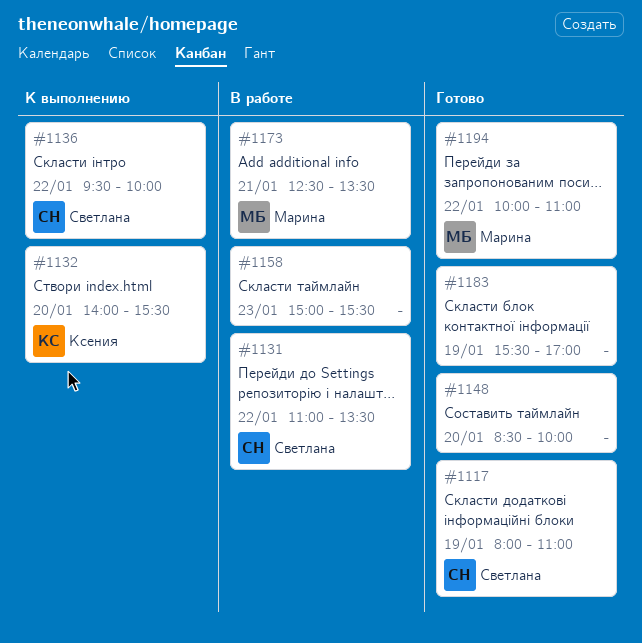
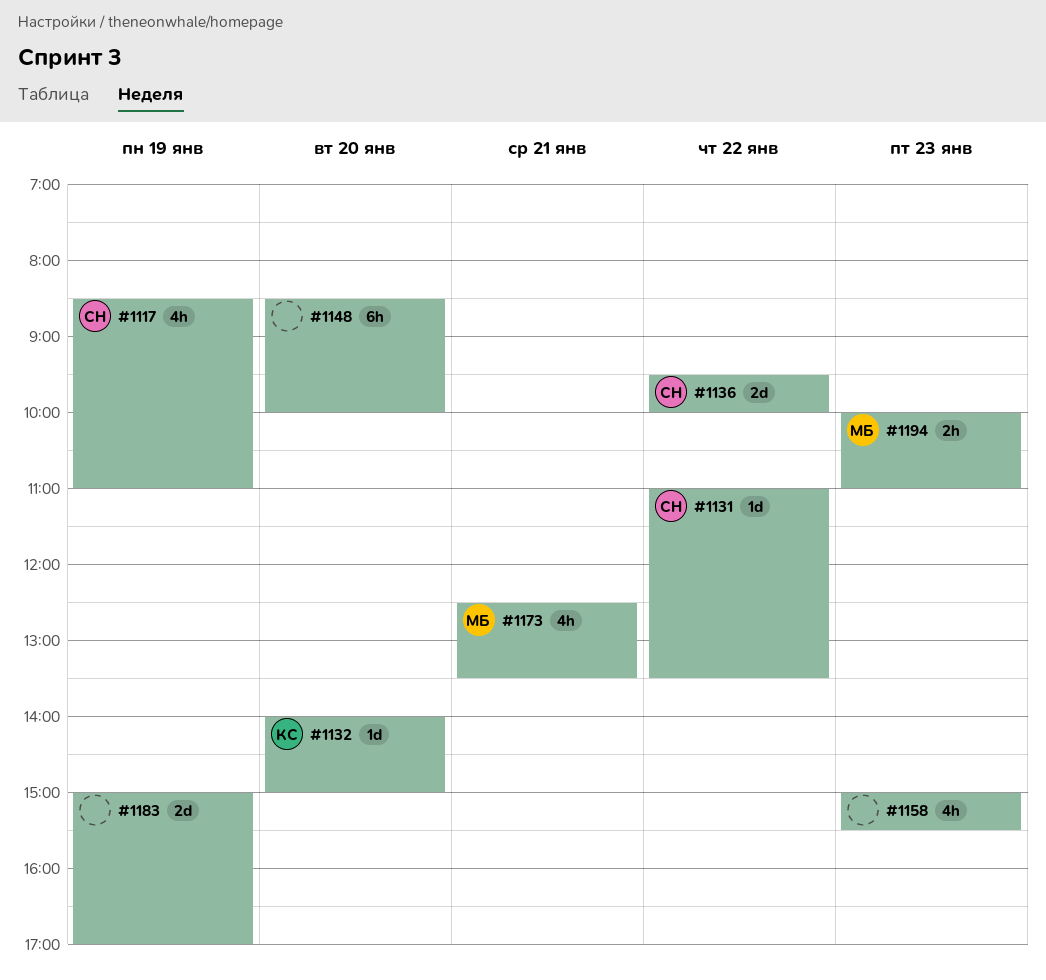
#1117, begins: 08:00 -> 08:30
#1132, ends: 15:30 -> 15:00
#1183, begins: 15:30 -> 15:00
#1194, day: Jan 22 -> Jan 23

